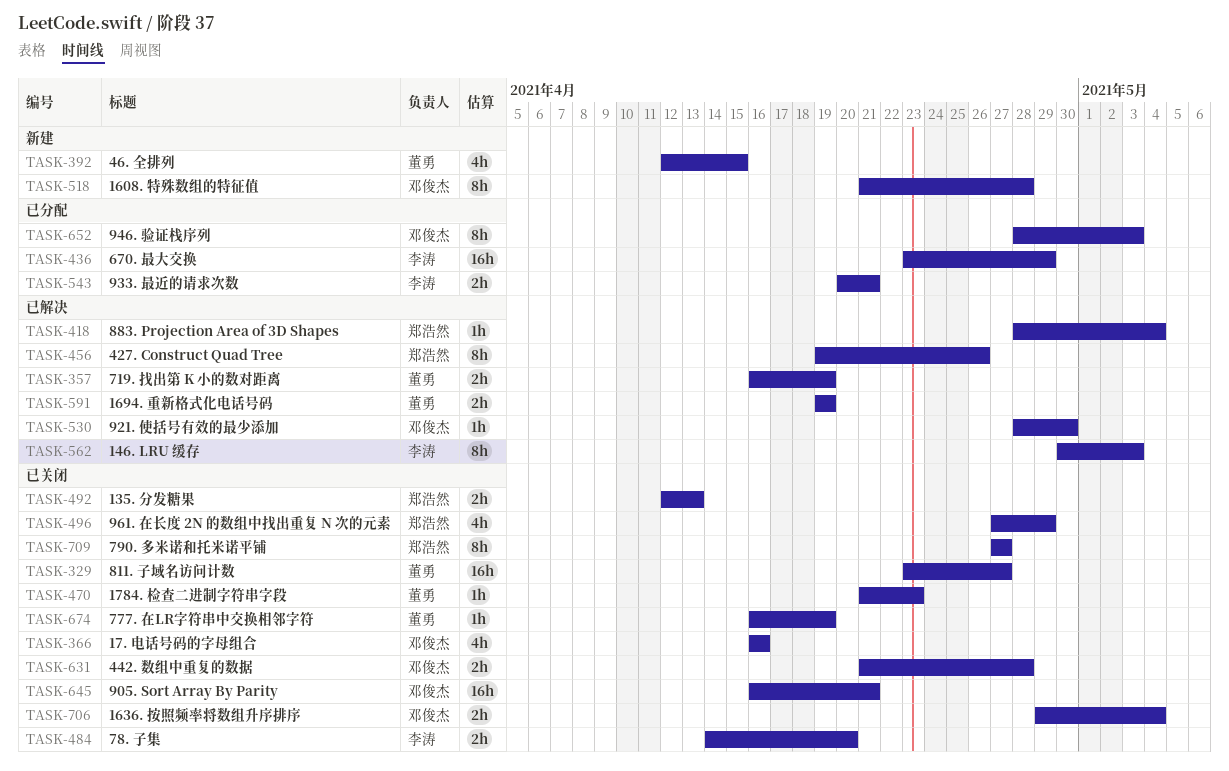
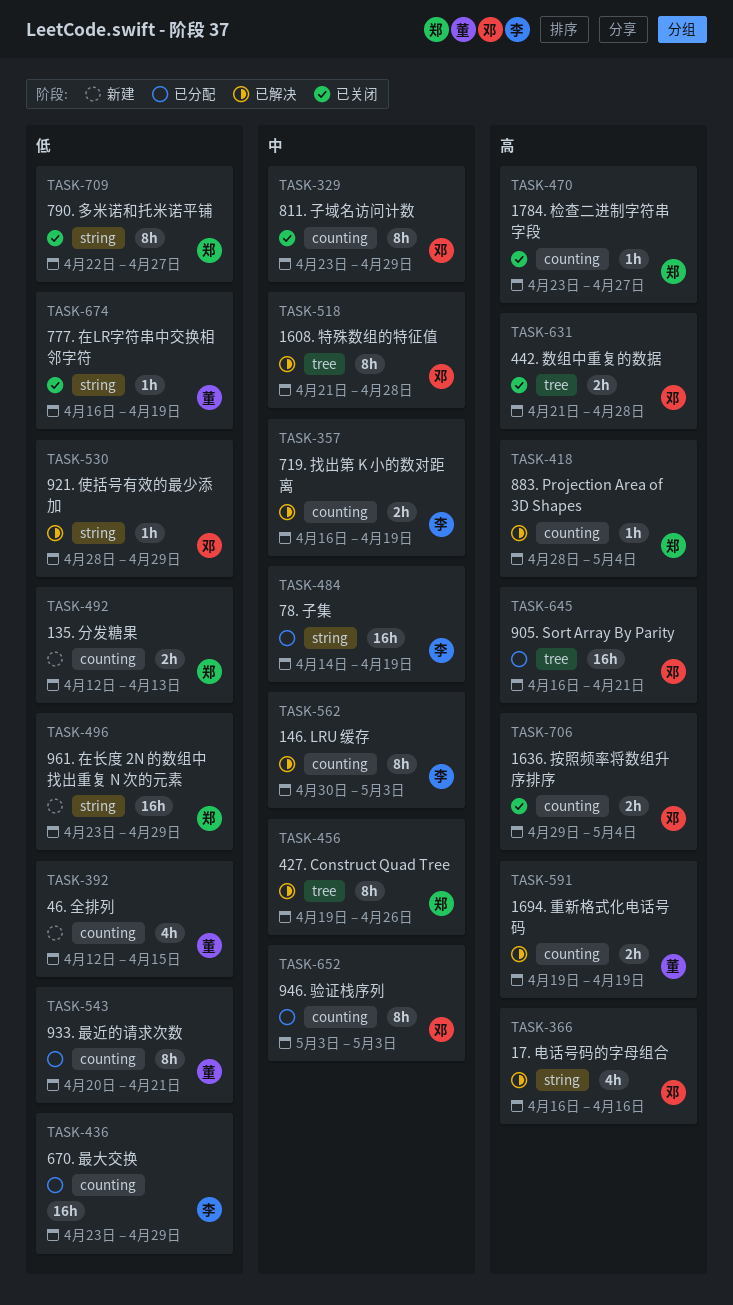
TASK-329, owner: 董勇 -> 邓俊杰
TASK-329, estimate: 16h -> 8h
TASK-329, due: Apr 27 -> Apr 29
TASK-357, owner: 董勇 -> 李涛
TASK-366, status: 已关闭 -> 已解决
TASK-470, owner: 董勇 -> 郑浩然
TASK-470, start: Apr 21 -> Apr 23
TASK-470, due: Apr 23 -> Apr 27
TASK-484, status: 已关闭 -> 已分配
TASK-484, estimate: 2h -> 16h
TASK-484, due: Apr 20 -> Apr 19
TASK-492, status: 已关闭 -> 新建
TASK-496, status: 已关闭 -> 新建
TASK-496, estimate: 4h -> 16h
TASK-496, start: Apr 27 -> Apr 23
TASK-518, status: 新建 -> 已解决
TASK-530, due: Apr 30 -> Apr 29
TASK-543, owner: 李涛 -> 董勇
TASK-543, estimate: 2h -> 8h
TASK-645, status: 已关闭 -> 已分配
TASK-652, start: Apr 28 -> May 3
TASK-709, start: Apr 27 -> Apr 22

